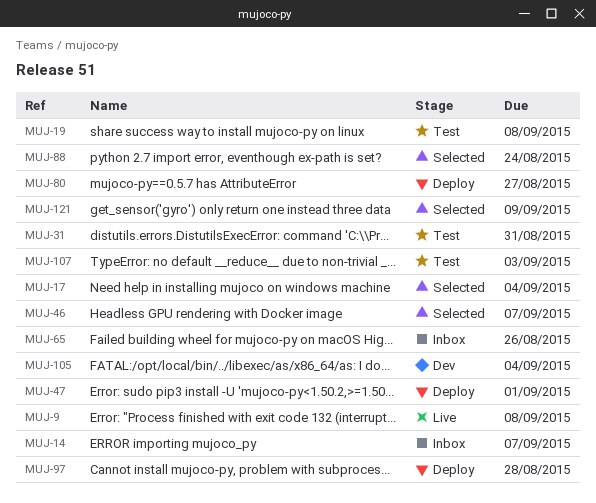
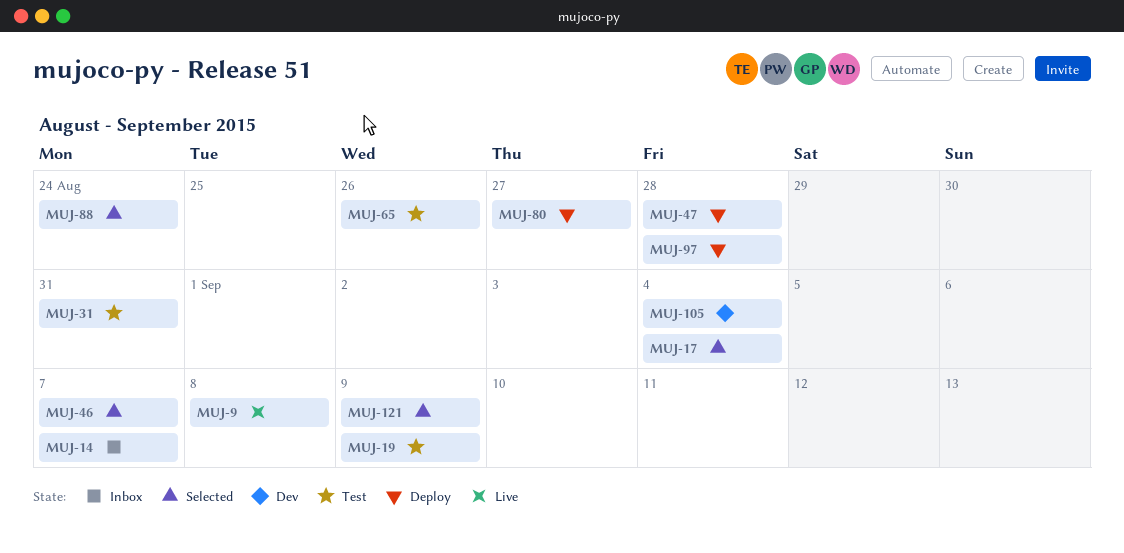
MUJ-19, due: Sep 8 -> Sep 9
MUJ-47, due: Sep 1 -> Aug 28
MUJ-65, status: Inbox -> Test
MUJ-107: present -> none

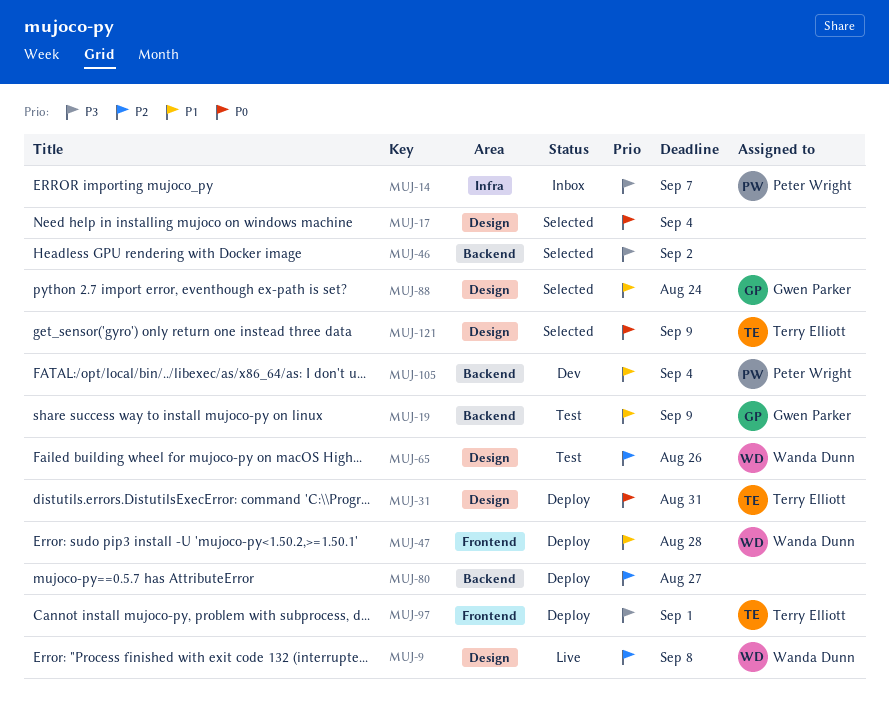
MUJ-31, status: Test -> Deploy
MUJ-46, due: Sep 7 -> Sep 2
MUJ-97, due: Aug 28 -> Sep 1

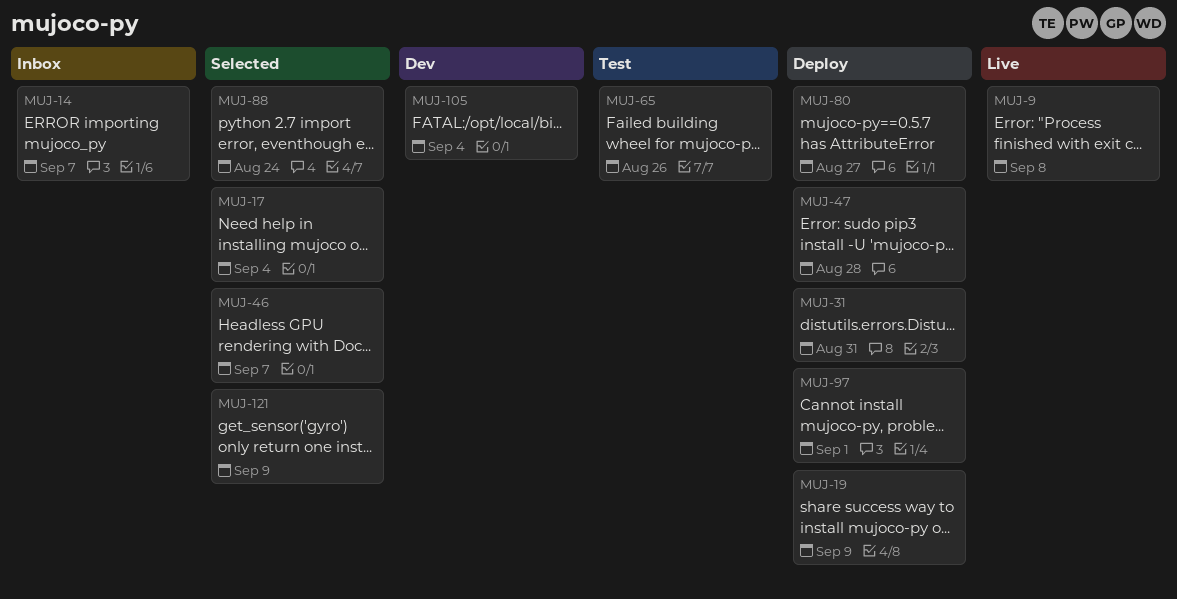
MUJ-19, status: Test -> Deploy
MUJ-46, due: Sep 2 -> Sep 7

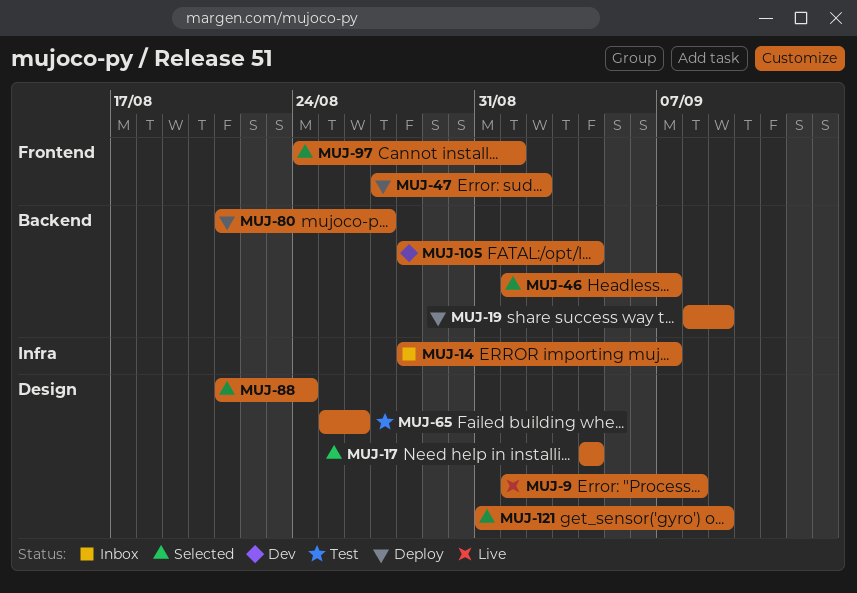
MUJ-31: present -> none
MUJ-47, due: Aug 28 -> Sep 2
MUJ-97, status: Deploy -> Selected

